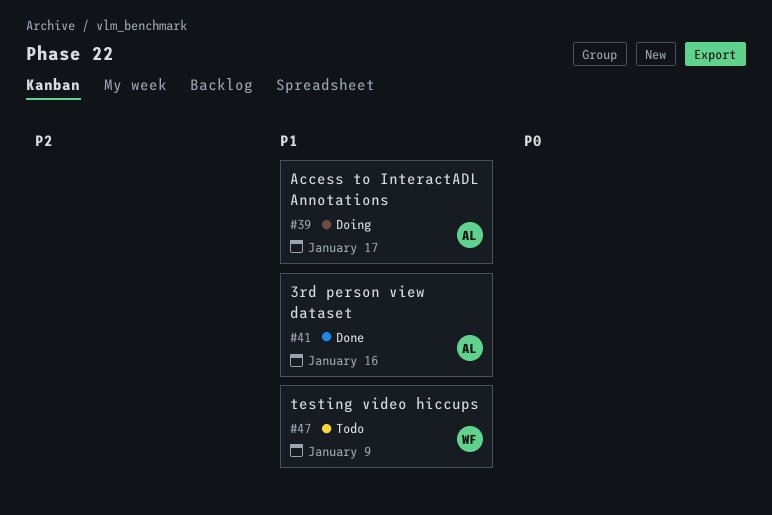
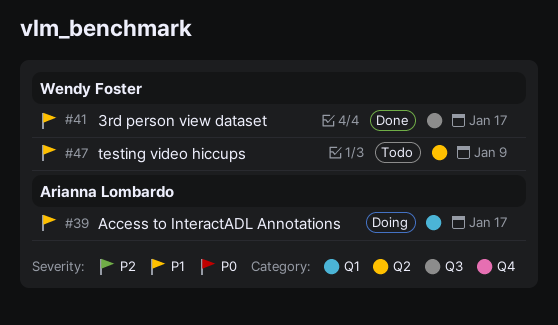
#41, owner: Arianna Lombardo -> Wendy Foster
#41, due: Jan 16 -> Jan 17

